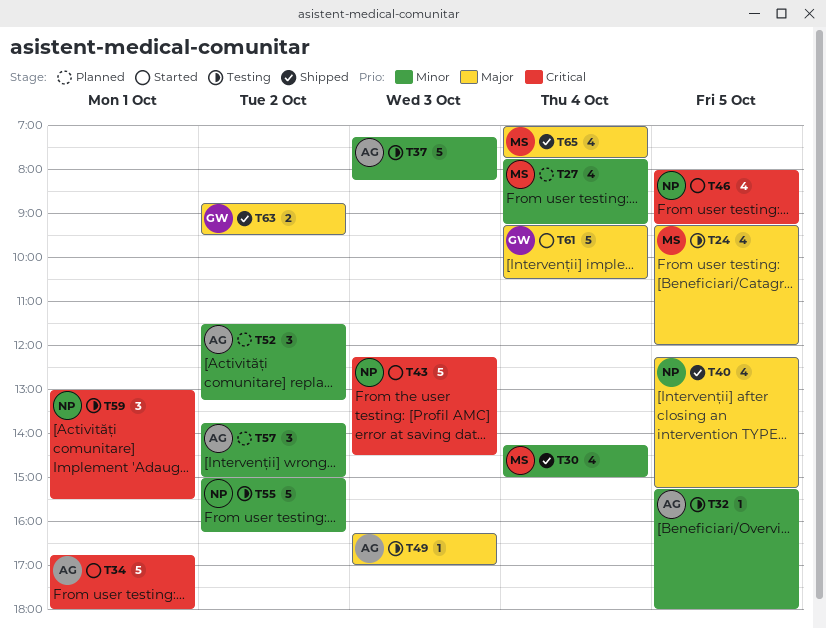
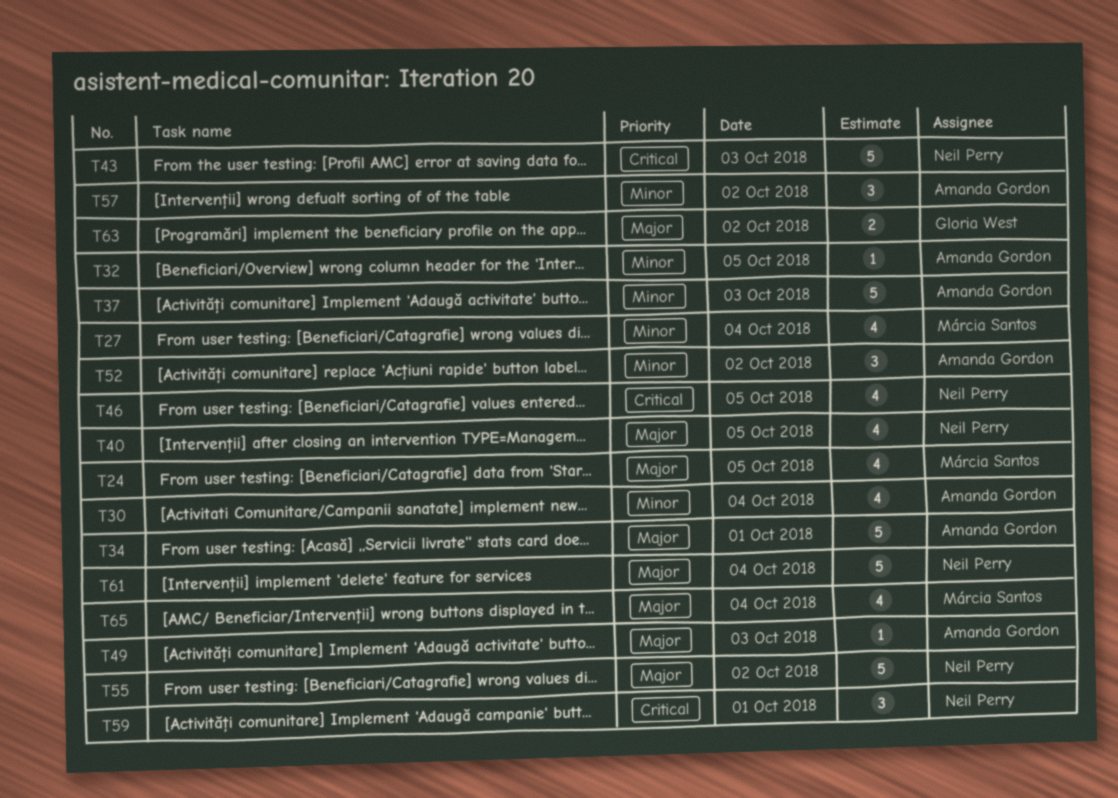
T30, owner: Márcia Santos -> Amanda Gordon
T34, priority: Critical -> Major
T55, priority: Minor -> Major
T61, owner: Gloria West -> Neil Perry

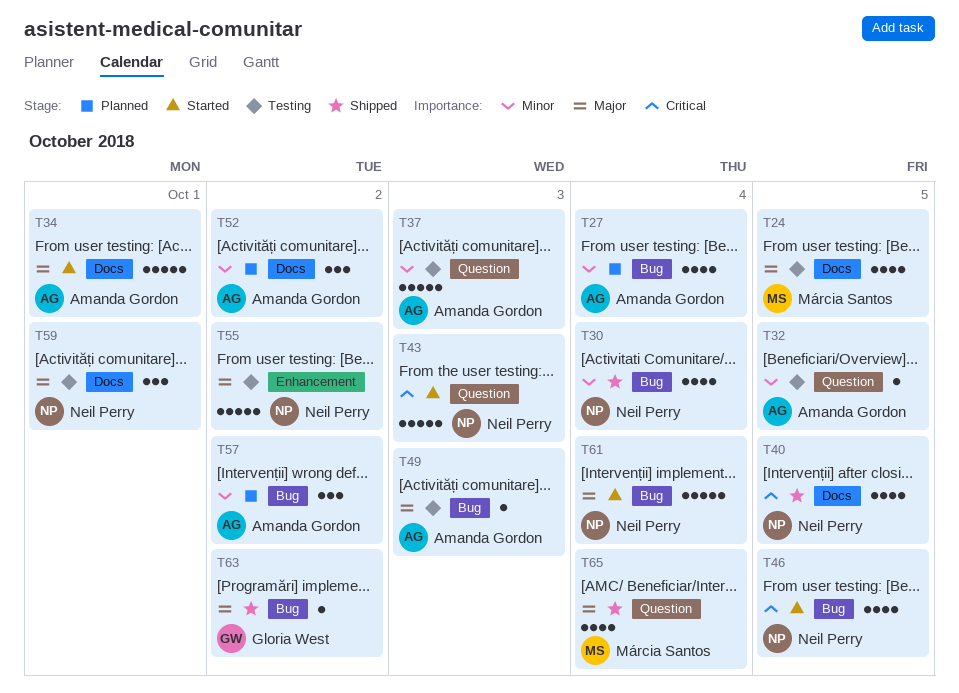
T27, owner: Márcia Santos -> Amanda Gordon
T30, owner: Amanda Gordon -> Neil Perry
T40, priority: Major -> Critical
T59, priority: Critical -> Major
T63, estimate: 2 -> 1

